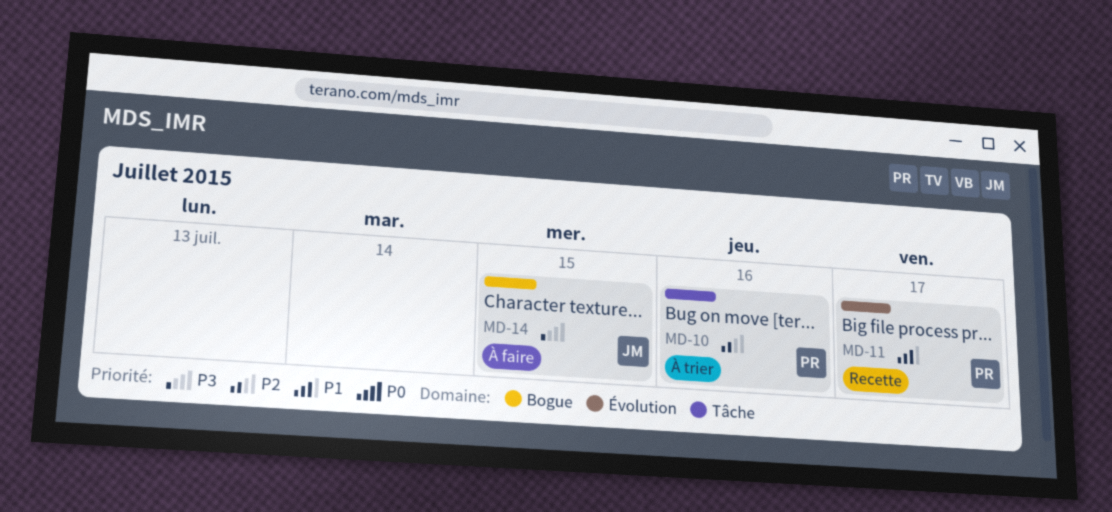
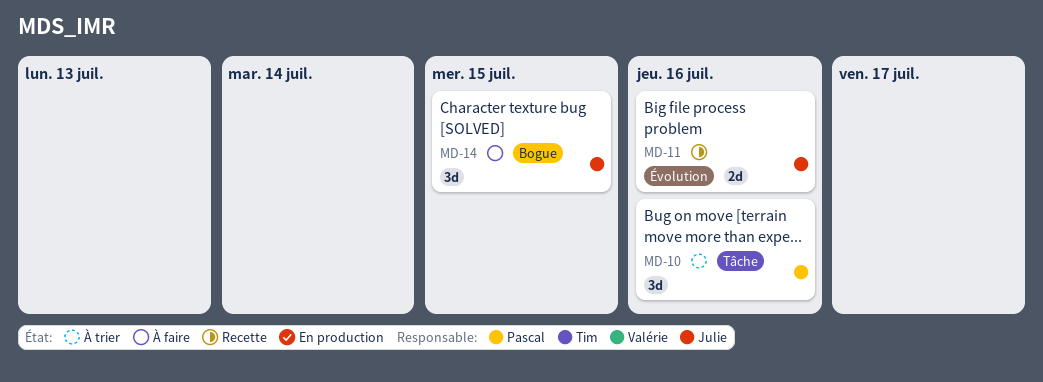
MD-11, owner: Pascal -> Julie
MD-11, due: Jul 17 -> Jul 16

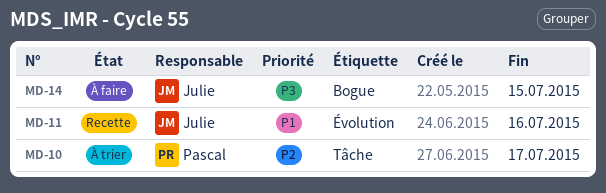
MD-10, due: Jul 16 -> Jul 17

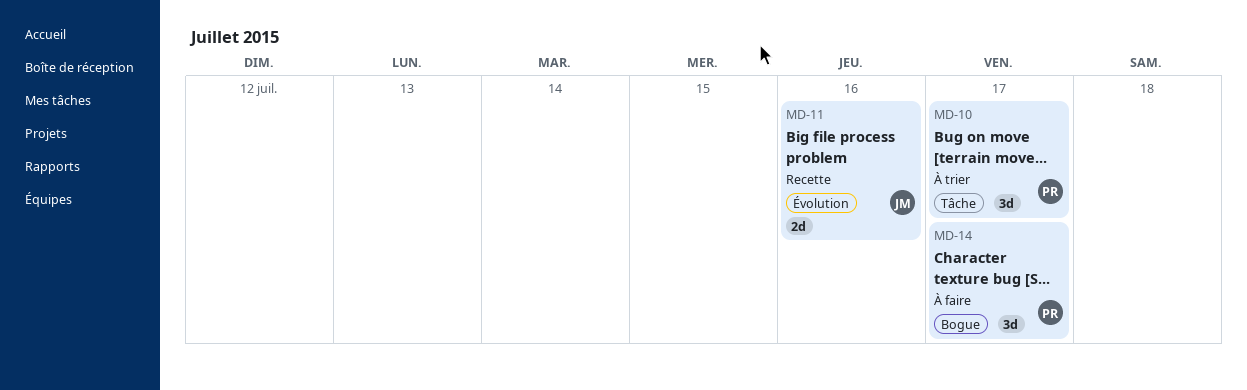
MD-14, owner: Julie -> Pascal
MD-14, due: Jul 15 -> Jul 17

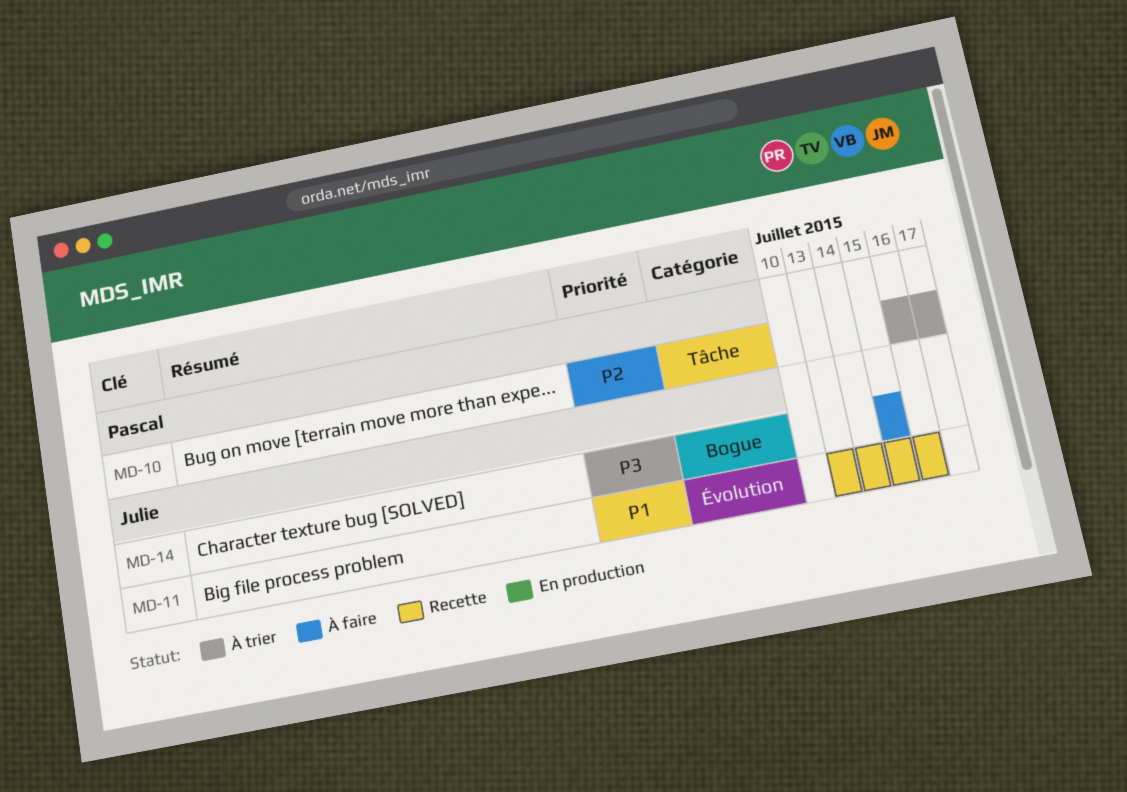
MD-14, owner: Pascal -> Julie
MD-14, due: Jul 17 -> Jul 15

